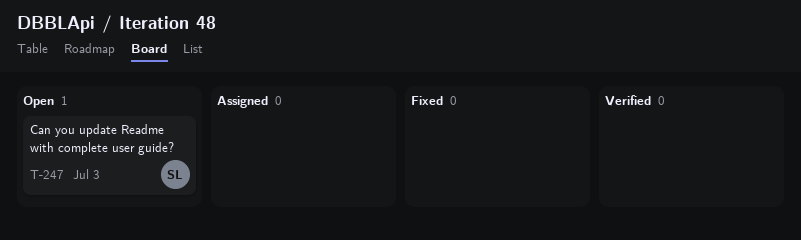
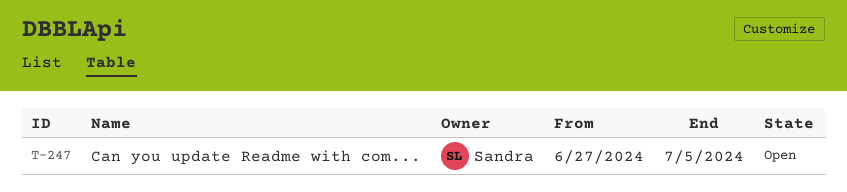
T-247, due: Jul 3 -> Jul 5

